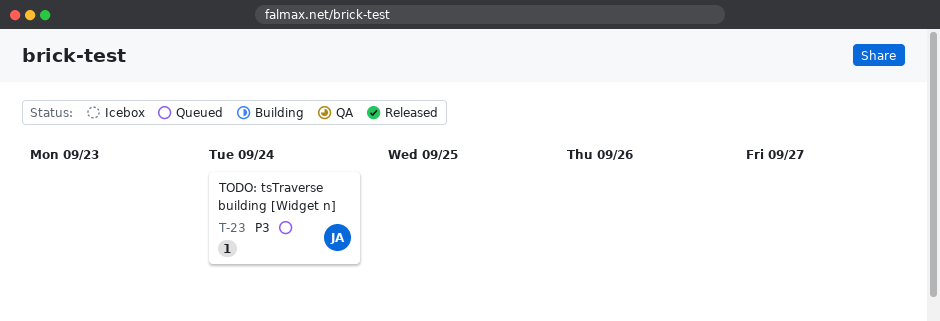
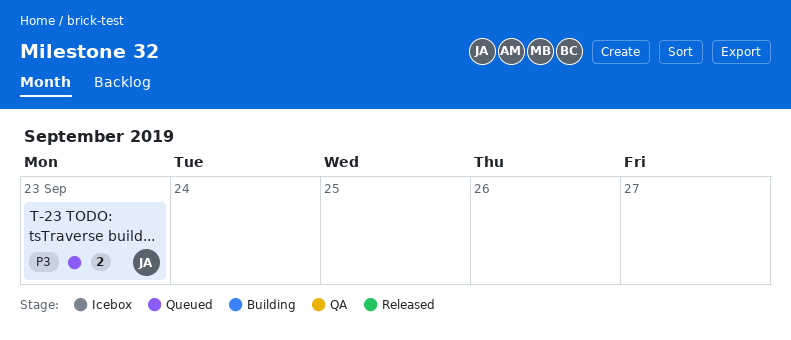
T-23, estimate: 1 -> 2
T-23, due: Sep 24 -> Sep 23

